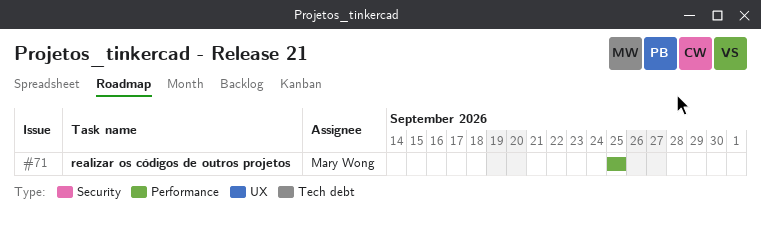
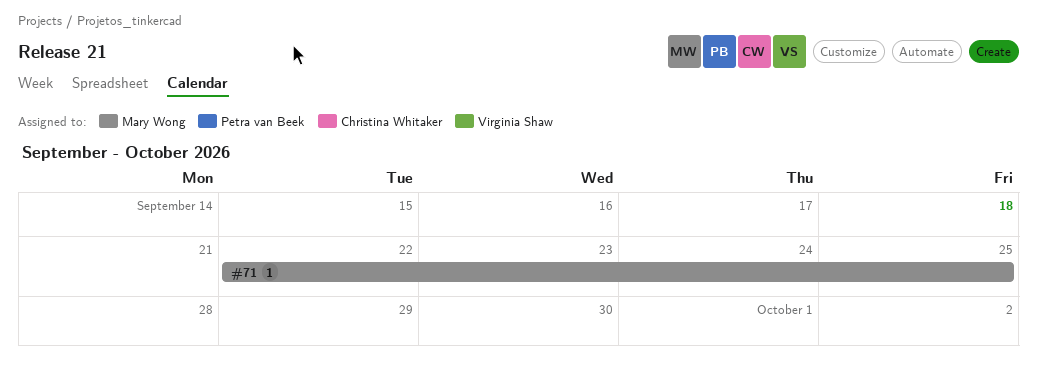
#71, start: Sep 25 -> Sep 22

